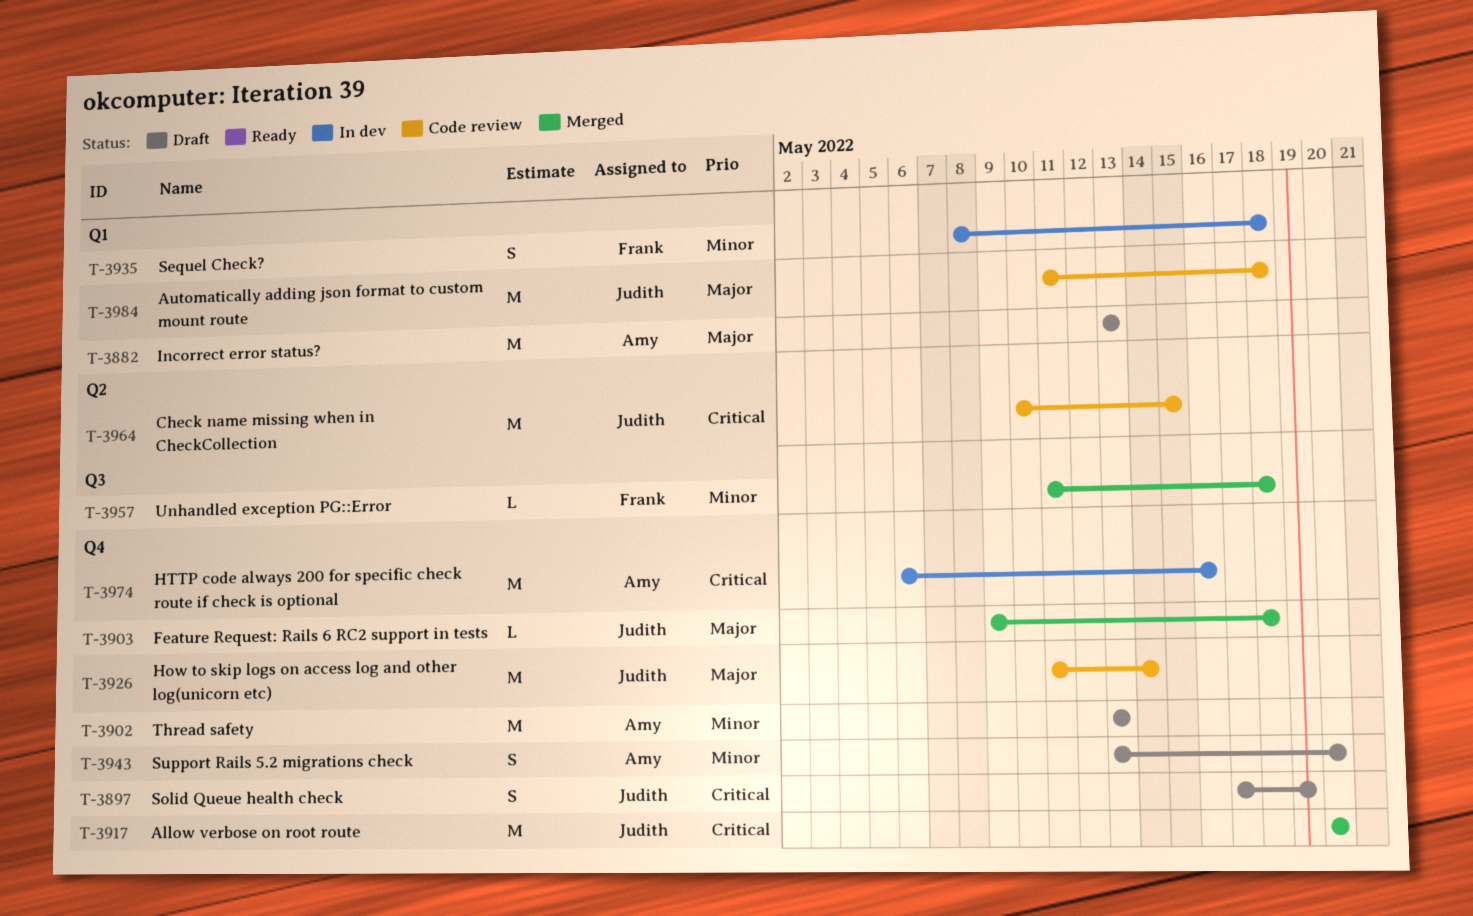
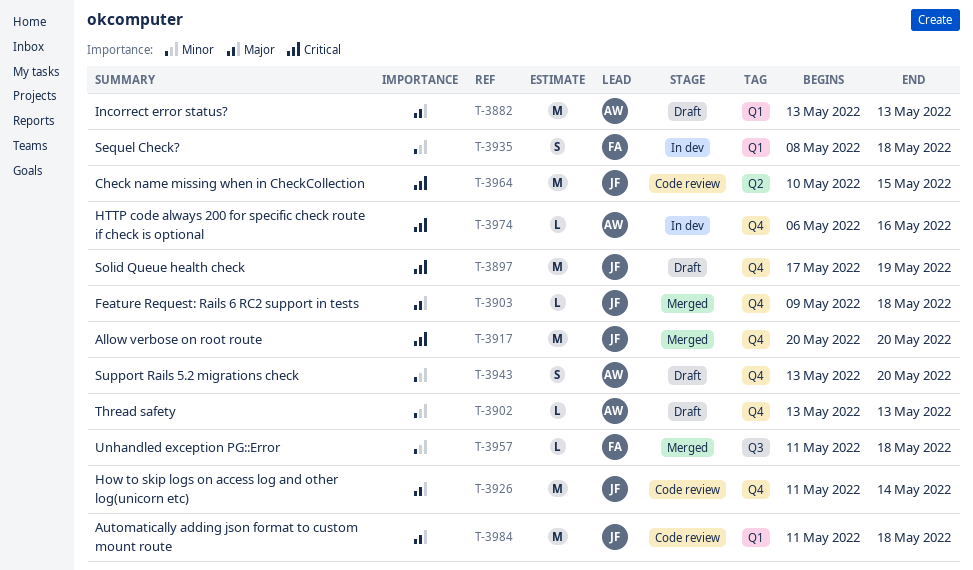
T-3897, estimate: S -> M
T-3902, estimate: M -> L
T-3974, estimate: M -> L

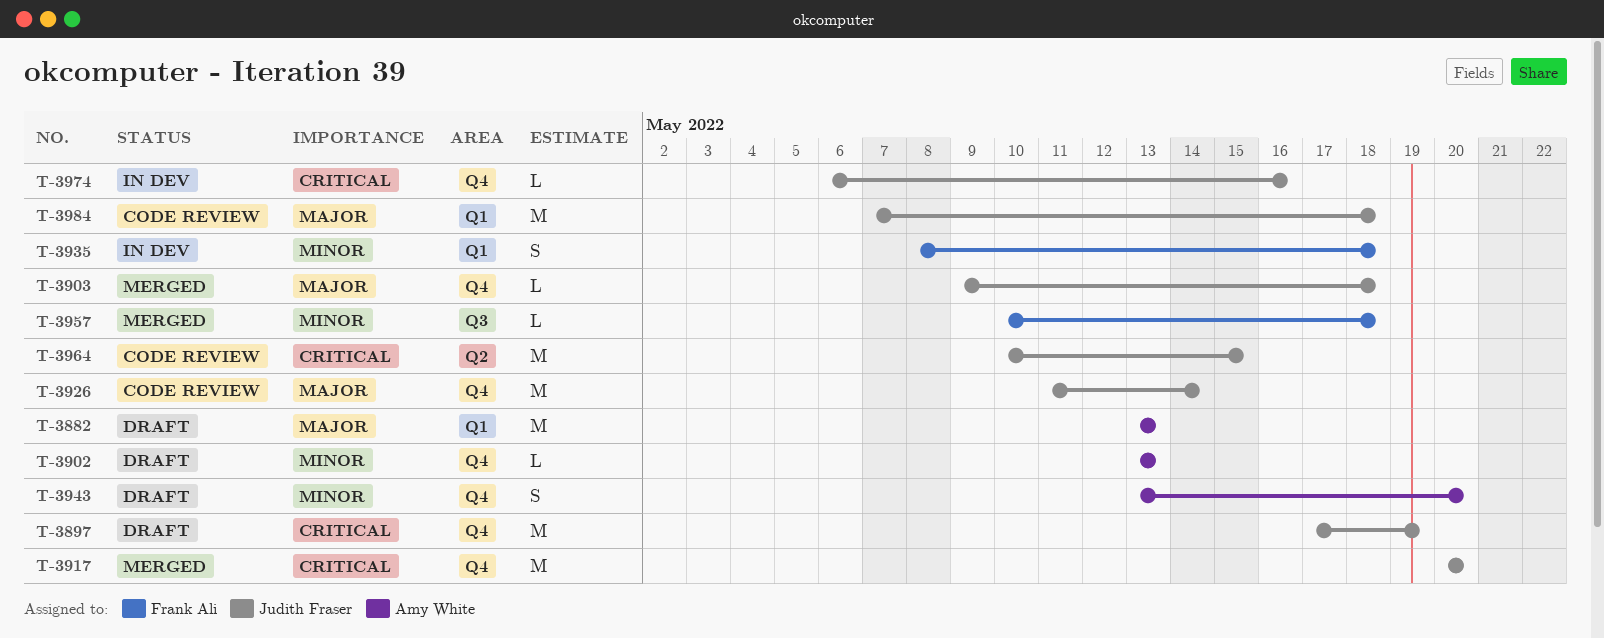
T-3957, start: May 11 -> May 10
T-3974, owner: Amy White -> Judith Fraser
T-3984, start: May 11 -> May 7

